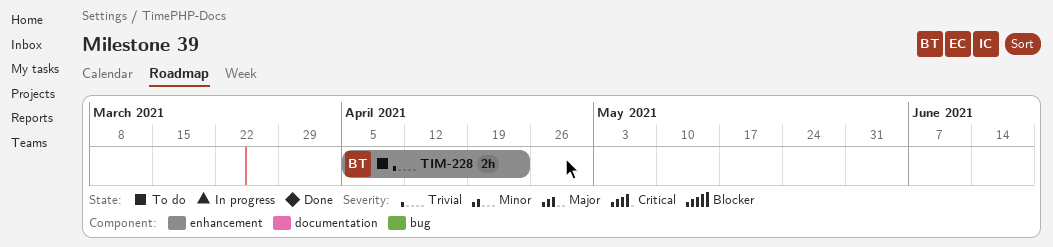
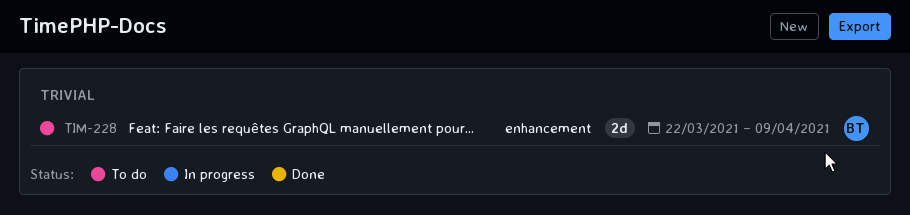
TIM-228, estimate: 2h -> 2d
TIM-228, start: Apr 5 -> Mar 22
TIM-228, due: Apr 23 -> Apr 9

